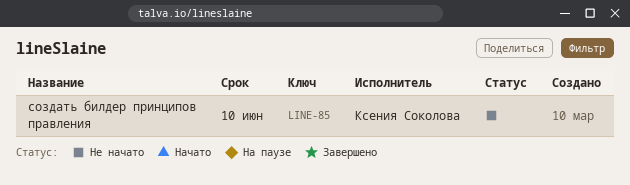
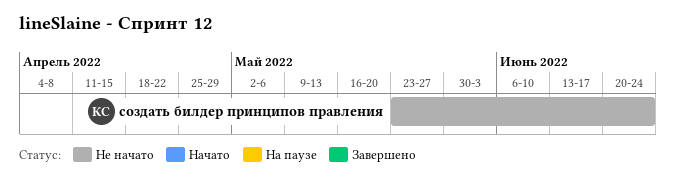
создать билдер принципов правления, due: Jun 10 -> Jun 24

